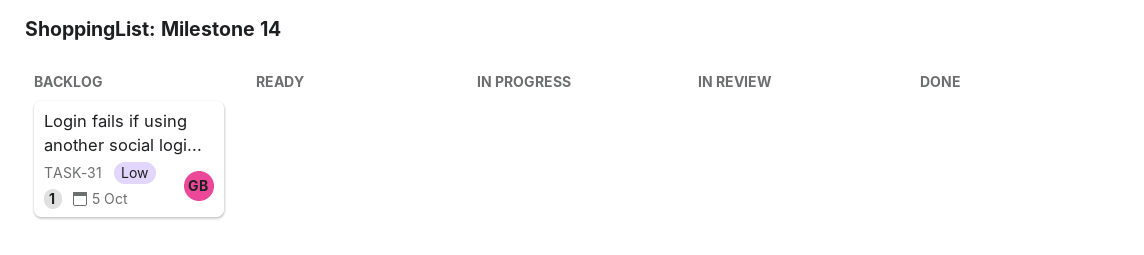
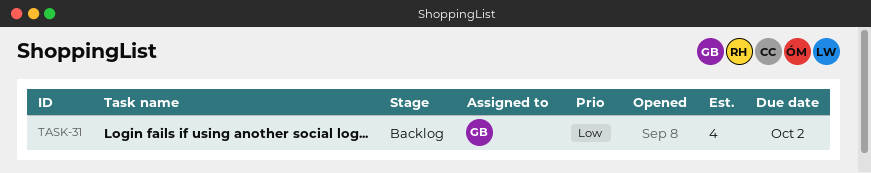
TASK-31, estimate: 1 -> 4
TASK-31, due: Oct 5 -> Oct 2

